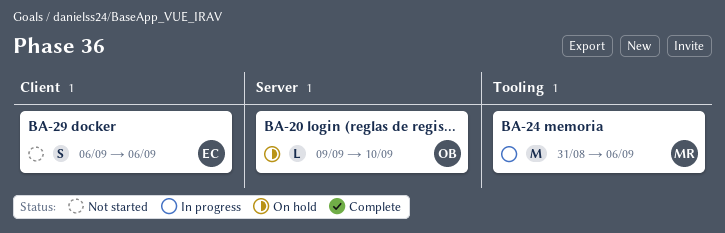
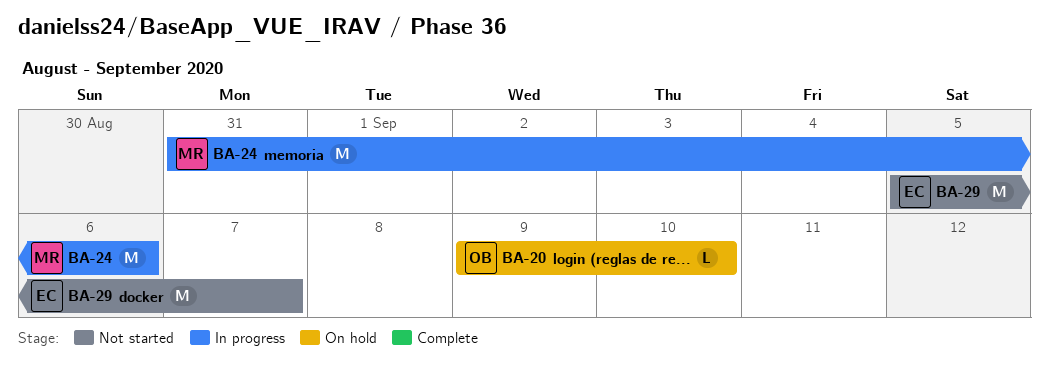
BA-29, estimate: S -> M
BA-29, start: Sep 6 -> Sep 5
BA-29, due: Sep 6 -> Sep 7

